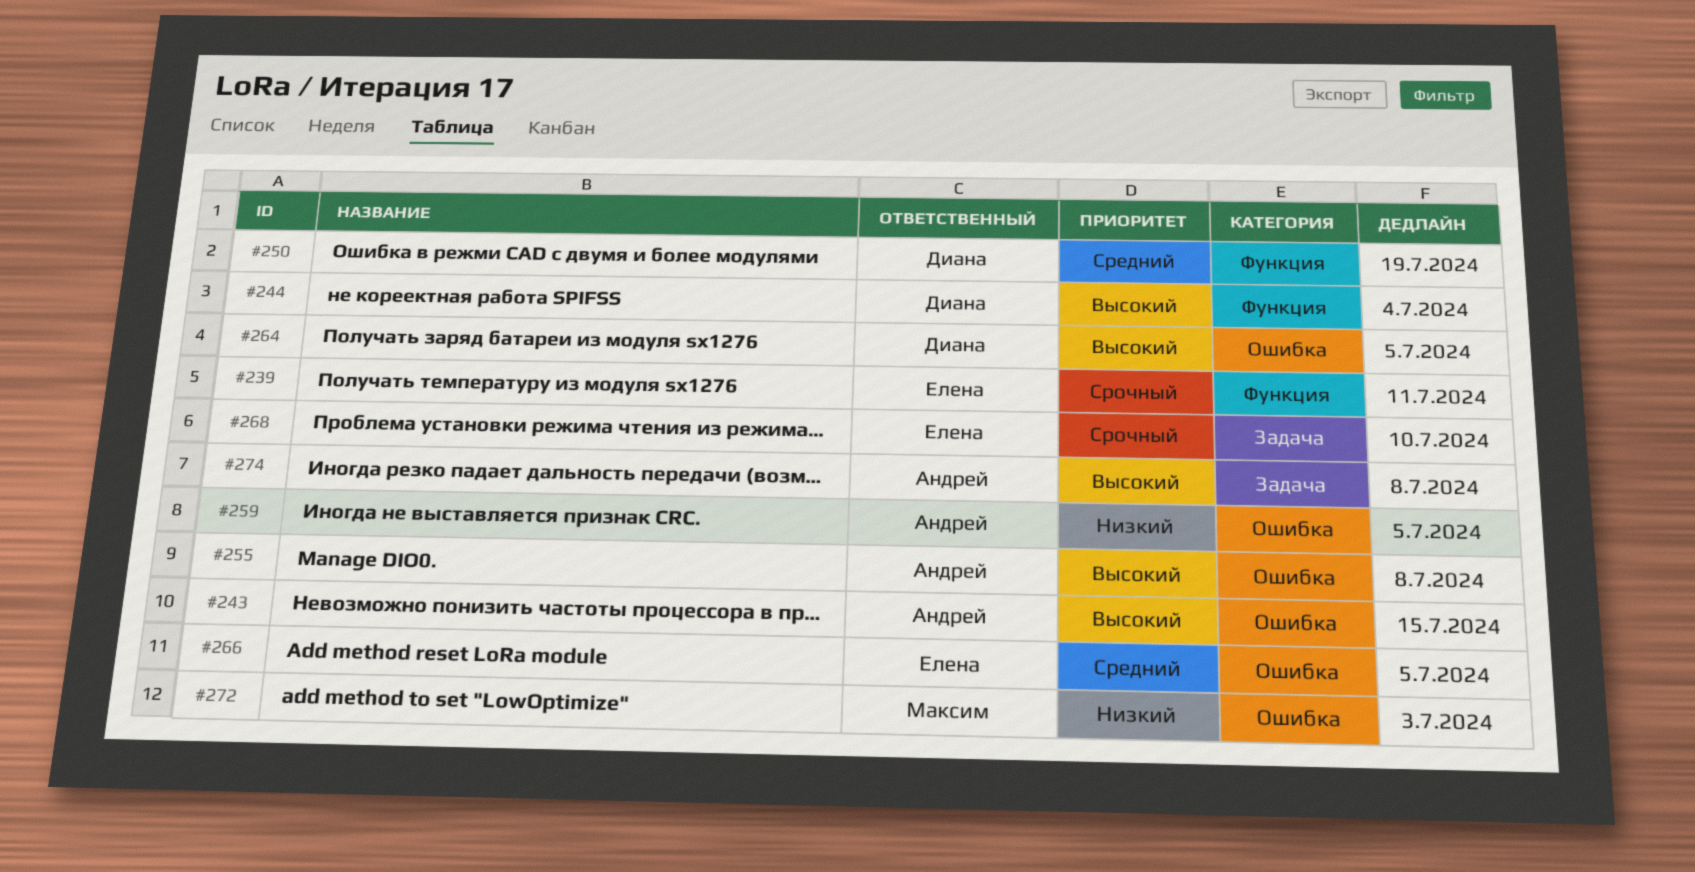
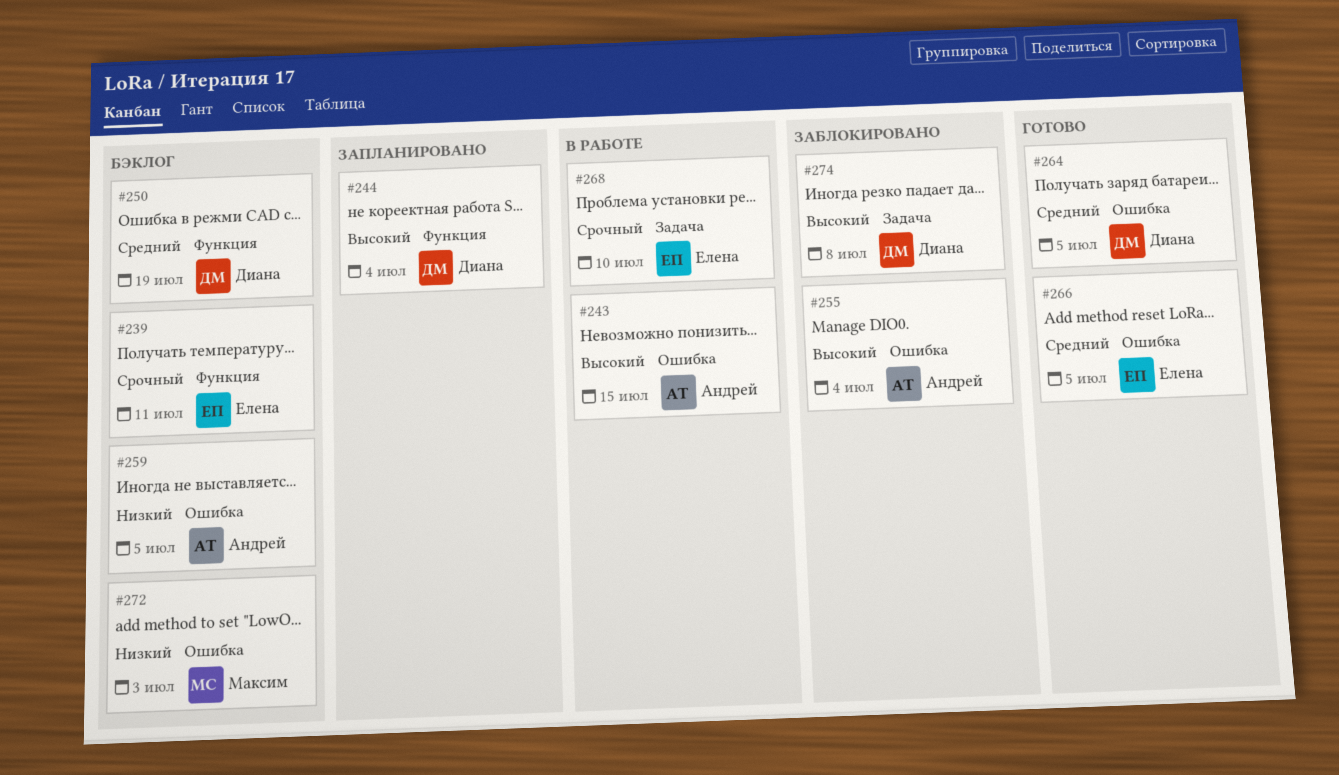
#255, due: Jul 8 -> Jul 4
#264, priority: Высокий -> Средний
#274, owner: Андрей -> Диана

